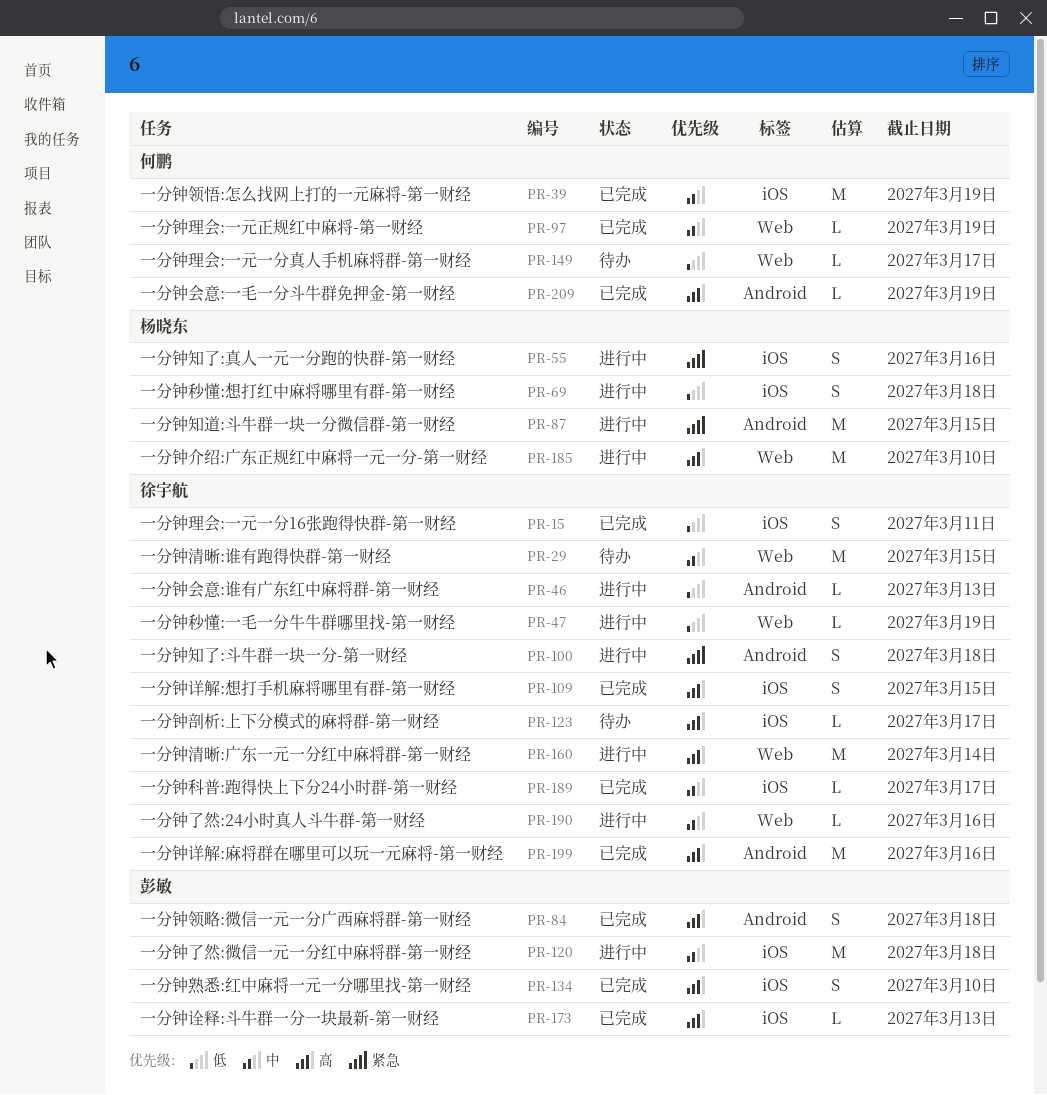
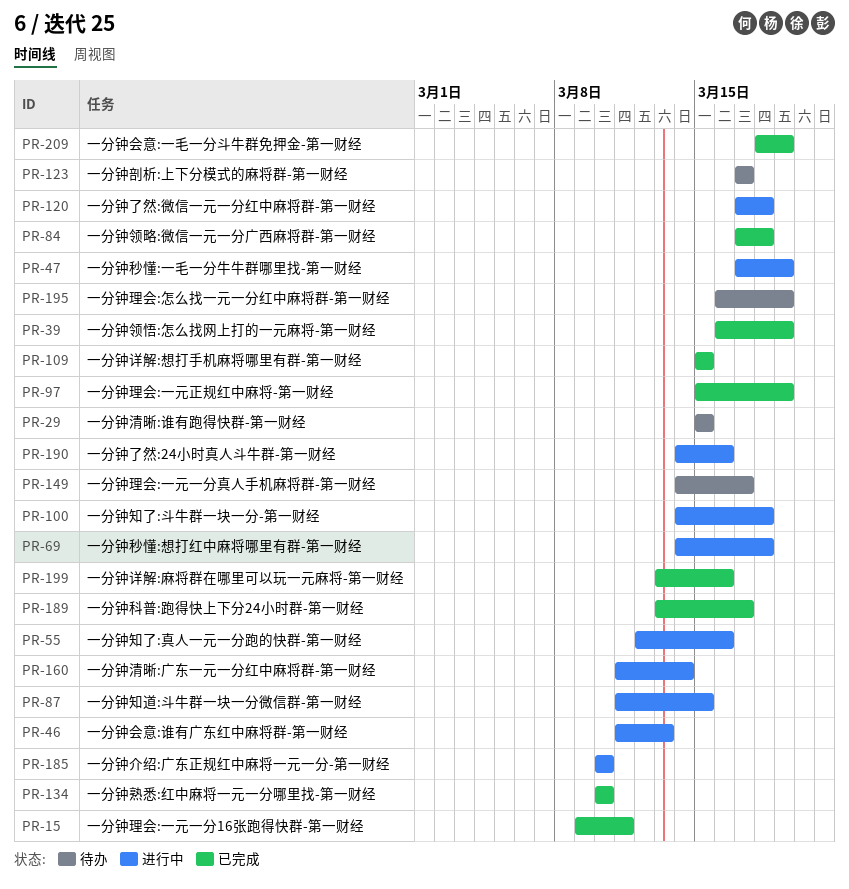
PR-173: present -> none
PR-195: none -> present

